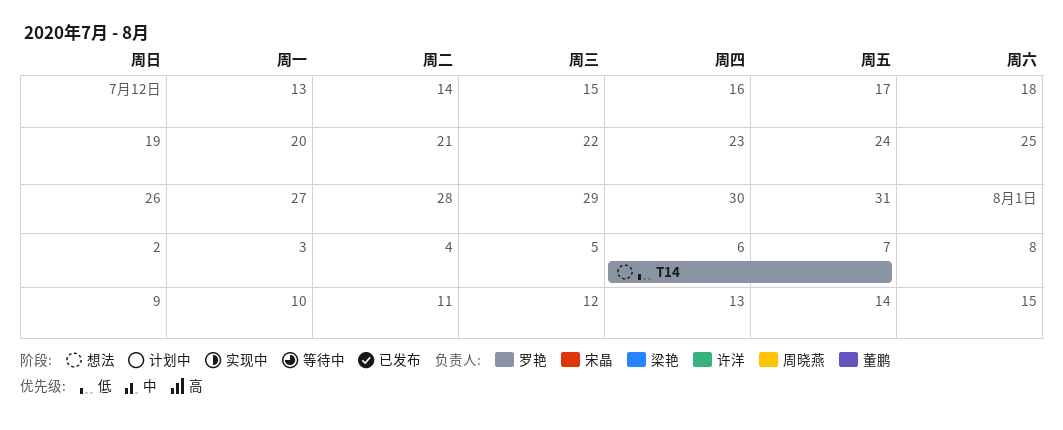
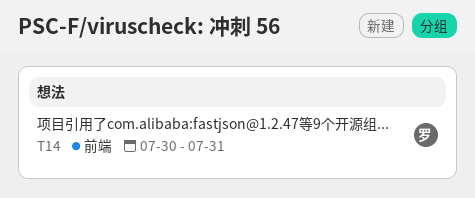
T14, start: Aug 6 -> Jul 30
T14, due: Aug 7 -> Jul 31

